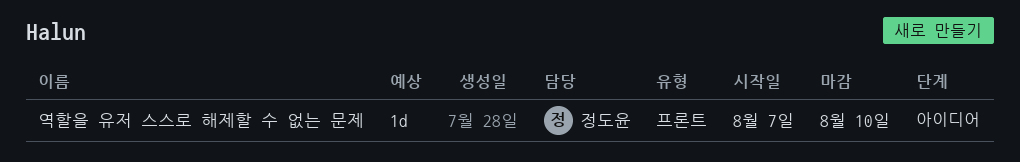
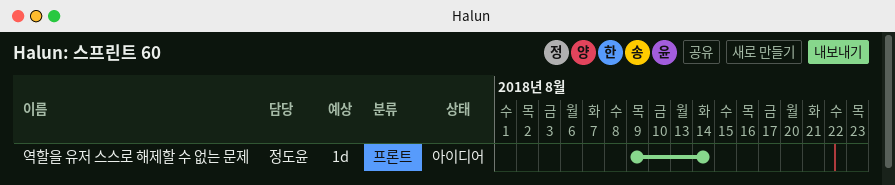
역할을 유저 스스로 해제할 수 없는 문제, start: Aug 7 -> Aug 9
역할을 유저 스스로 해제할 수 없는 문제, due: Aug 10 -> Aug 14

